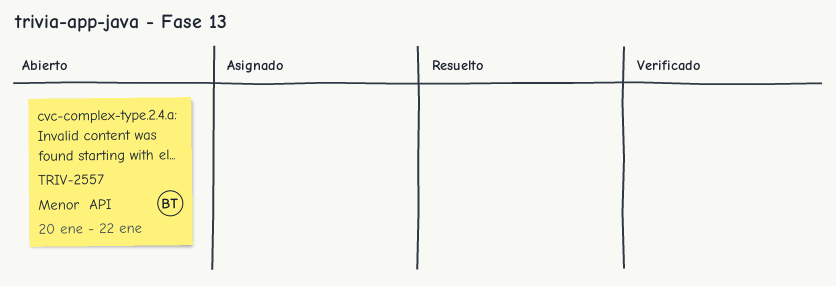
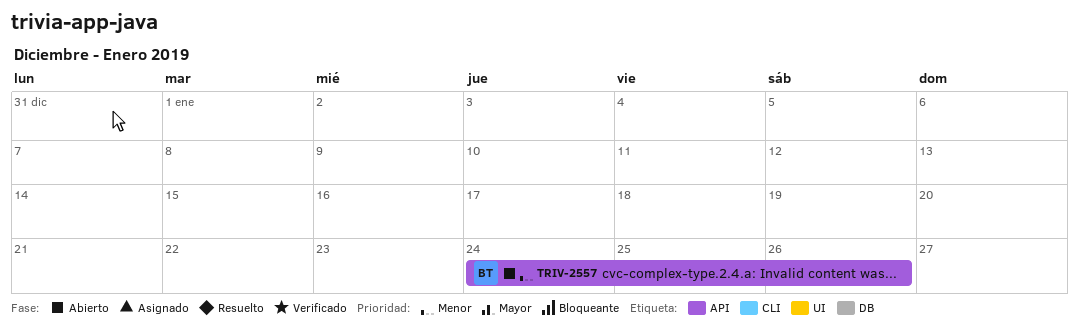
TRIV-2557, start: Jan 20 -> Jan 24
TRIV-2557, due: Jan 22 -> Jan 26

